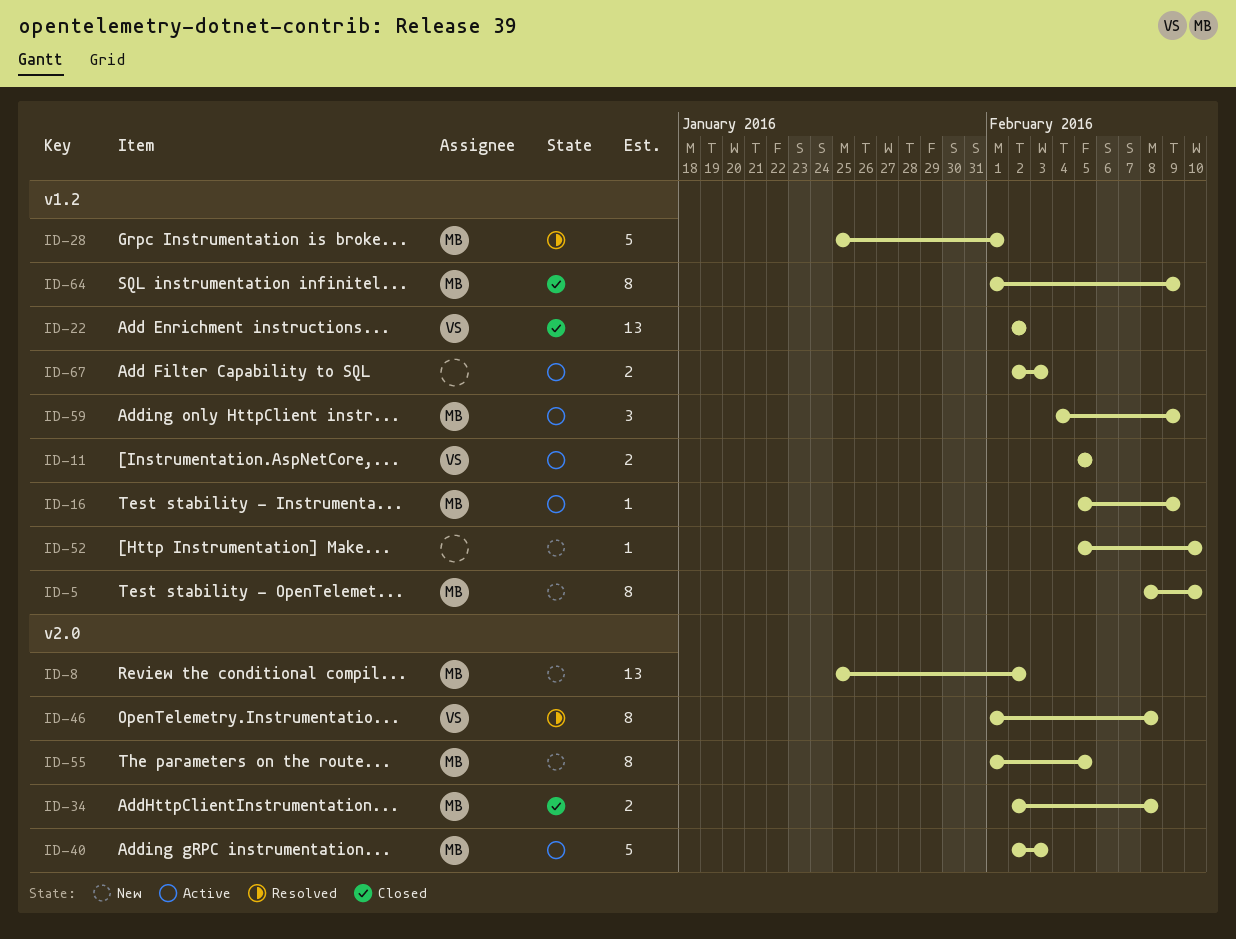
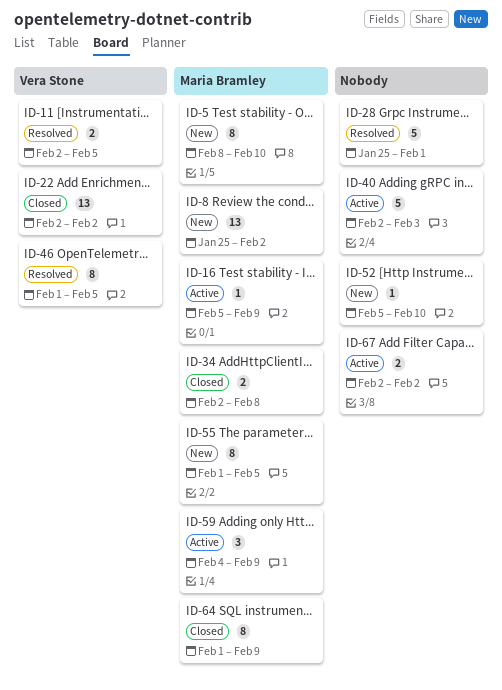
ID-11, status: Active -> Resolved
ID-11, start: Feb 5 -> Feb 2
ID-28, owner: Maria Bramley -> none
ID-40, owner: Maria Bramley -> none
ID-46, due: Feb 8 -> Feb 5
ID-67, due: Feb 3 -> Feb 2

